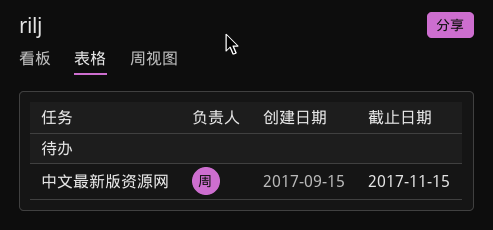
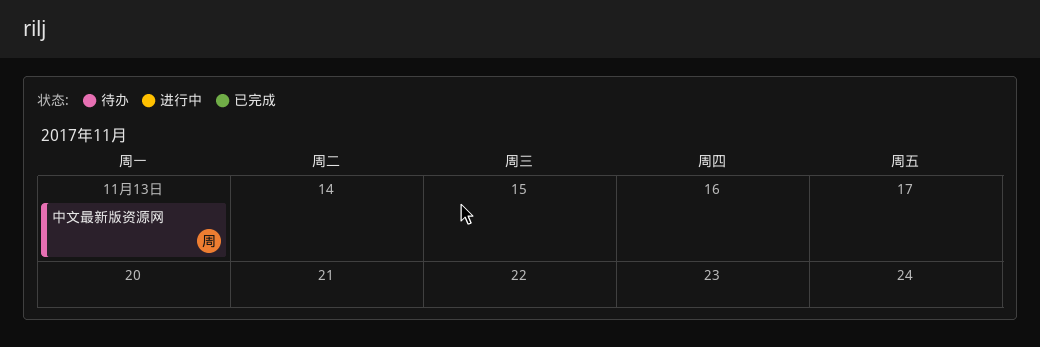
中文最新版资源网, due: Nov 15 -> Nov 13

